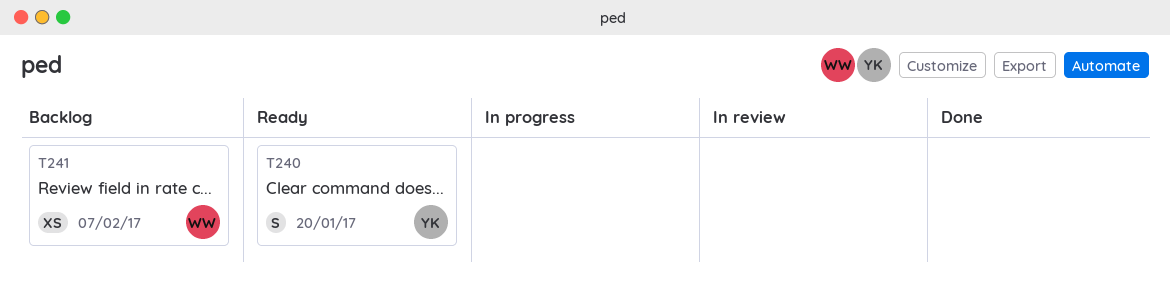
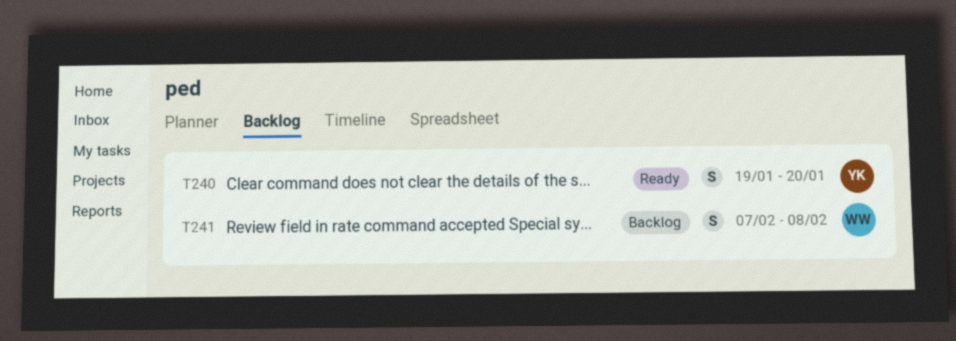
T241, estimate: XS -> S
T241, due: Feb 7 -> Feb 8

